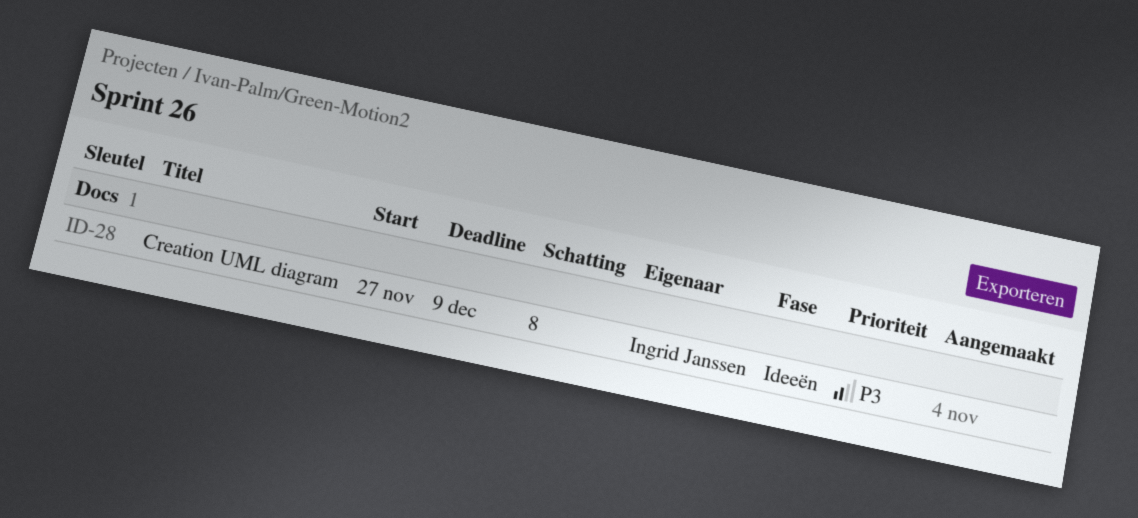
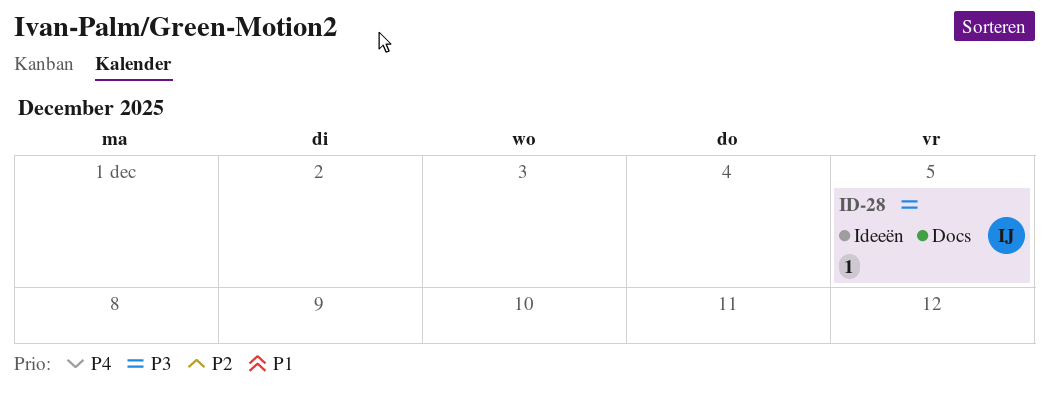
ID-28, estimate: 8 -> 1
ID-28, due: Dec 9 -> Dec 5

